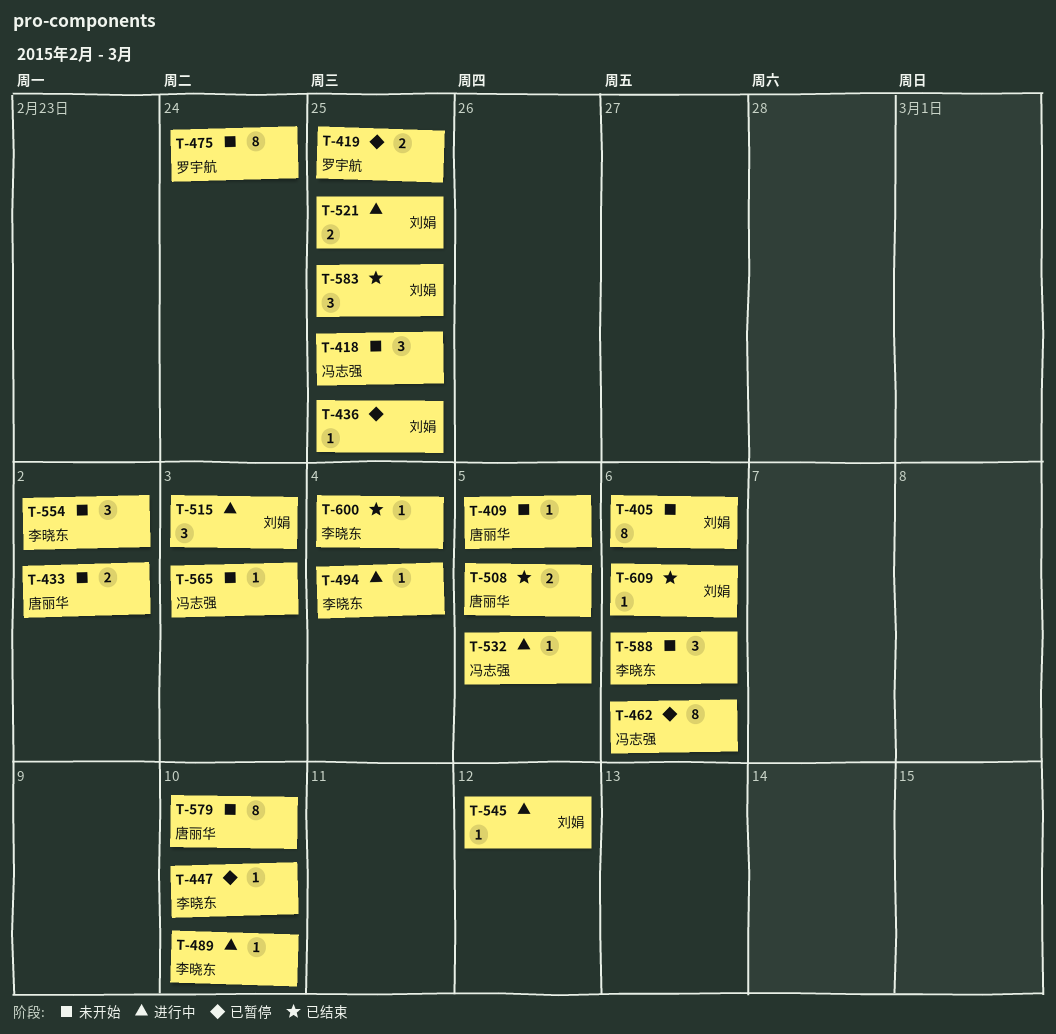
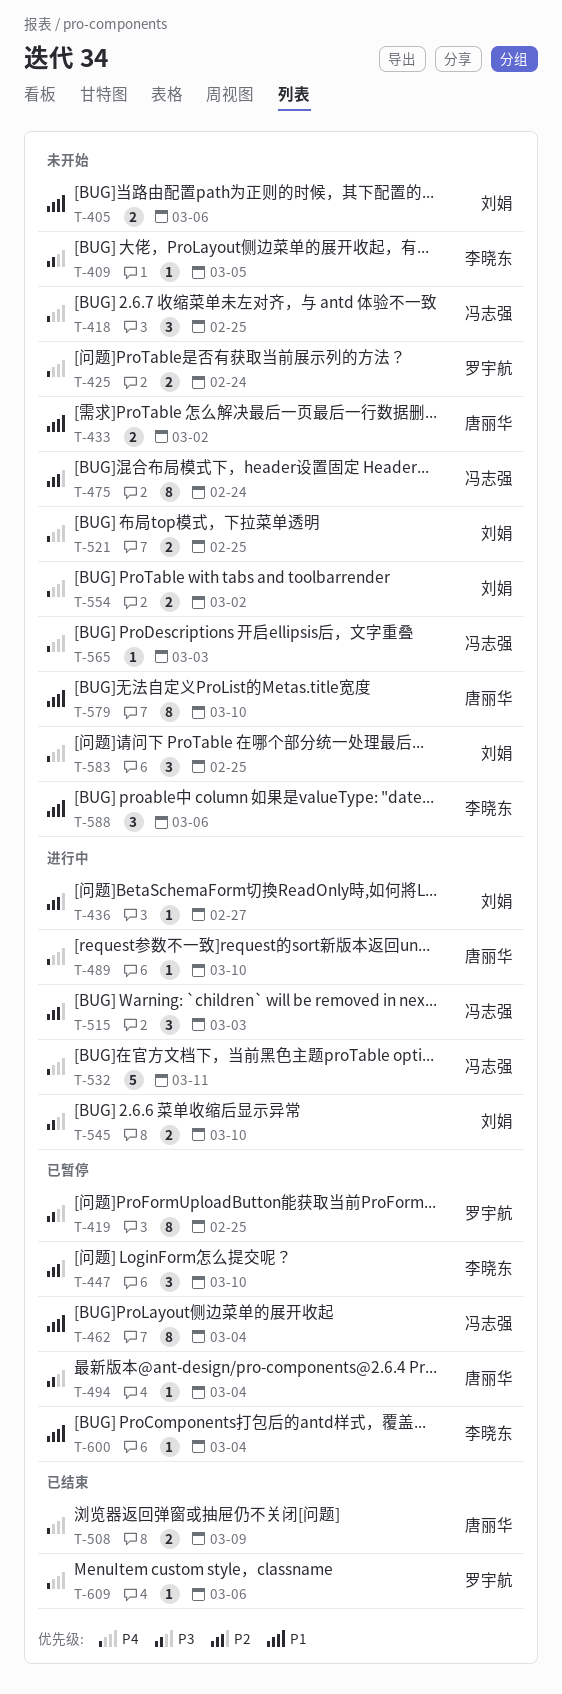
T-405, estimate: 8 -> 2
T-409, owner: 唐丽华 -> 李晓东
T-419, estimate: 2 -> 8
T-425: none -> present
T-436, status: 已暂停 -> 进行中
T-436, due: Feb 25 -> Feb 27
T-447, estimate: 1 -> 3
T-462, due: Mar 6 -> Mar 4
T-475, owner: 罗宇航 -> 冯志强
T-489, owner: 李晓东 -> 唐丽华
T-494, status: 进行中 -> 已暂停
T-494, owner: 李晓东 -> 唐丽华
T-508, due: Mar 5 -> Mar 9
T-515, owner: 刘娟 -> 冯志强
T-521, status: 进行中 -> 未开始
T-532, estimate: 1 -> 5
T-532, due: Mar 5 -> Mar 11
T-545, estimate: 1 -> 2
T-545, due: Mar 12 -> Mar 10
T-554, owner: 李晓东 -> 刘娟
T-554, estimate: 3 -> 2
T-583, status: 已结束 -> 未开始
T-600, status: 已结束 -> 已暂停
T-609, owner: 刘娟 -> 罗宇航

